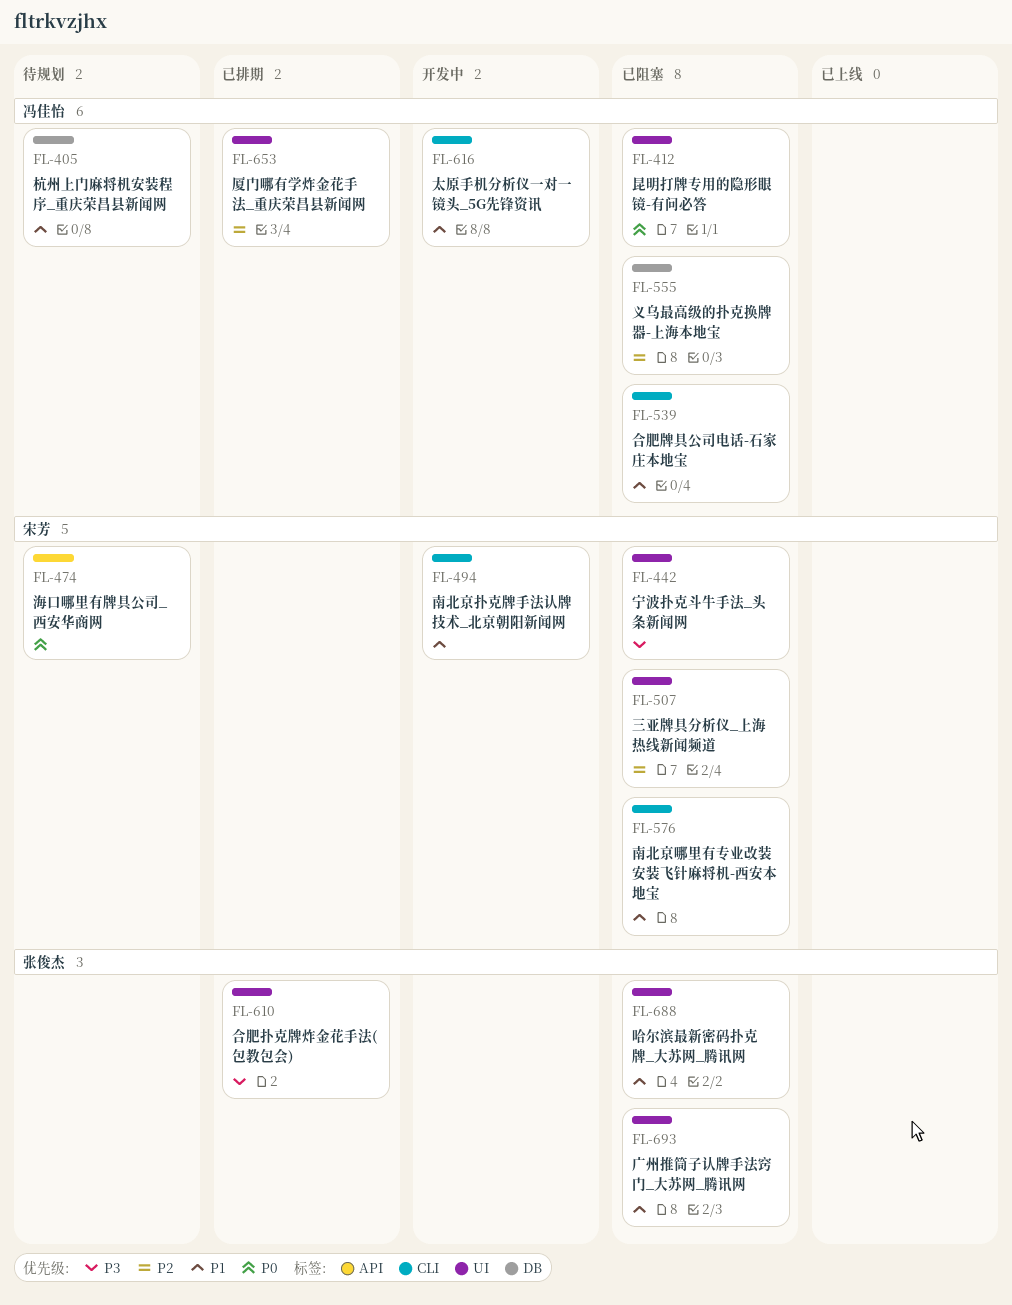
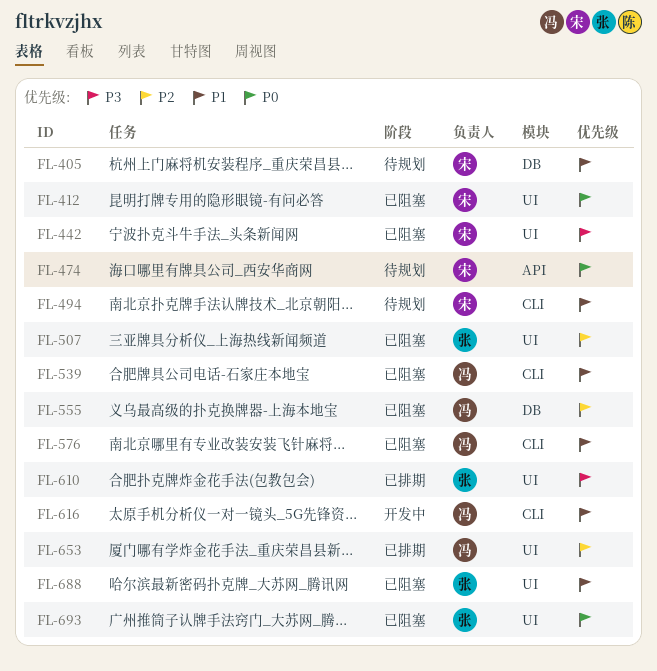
FL-405, owner: 冯佳怡 -> 宋芳
FL-412, owner: 冯佳怡 -> 宋芳
FL-494, status: 开发中 -> 待规划
FL-507, owner: 宋芳 -> 张俊杰
FL-576, owner: 宋芳 -> 冯佳怡
FL-693, priority: P1 -> P0

